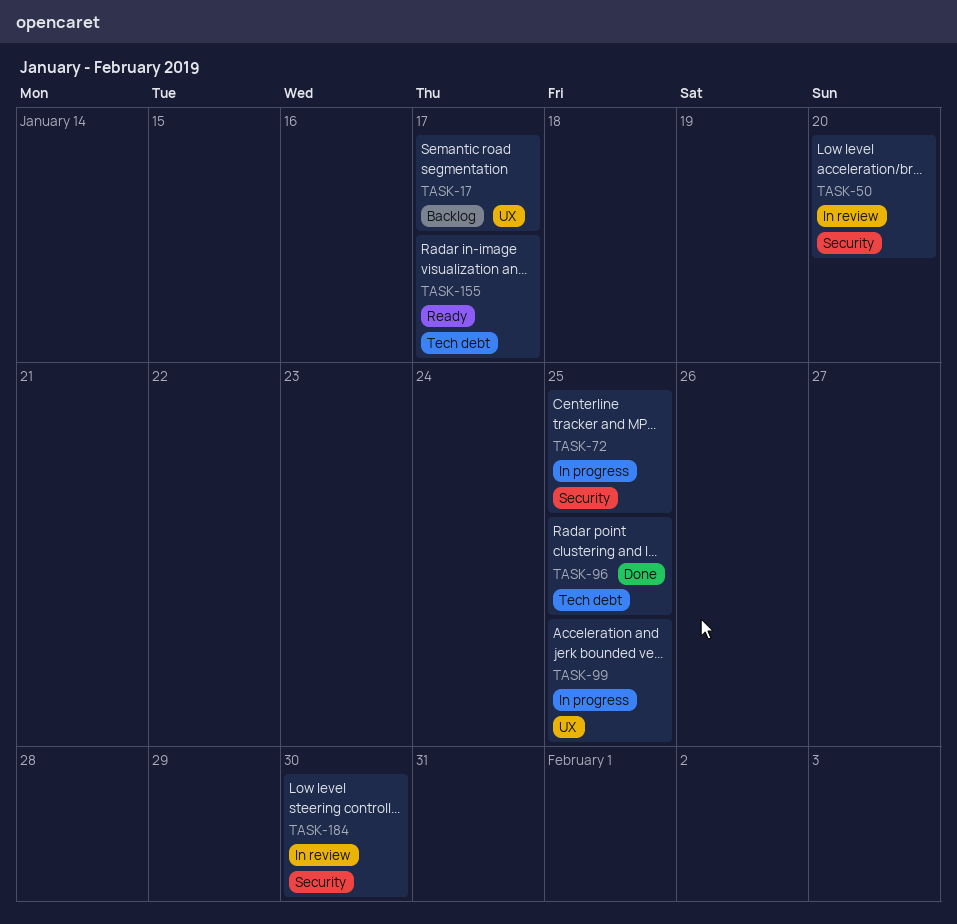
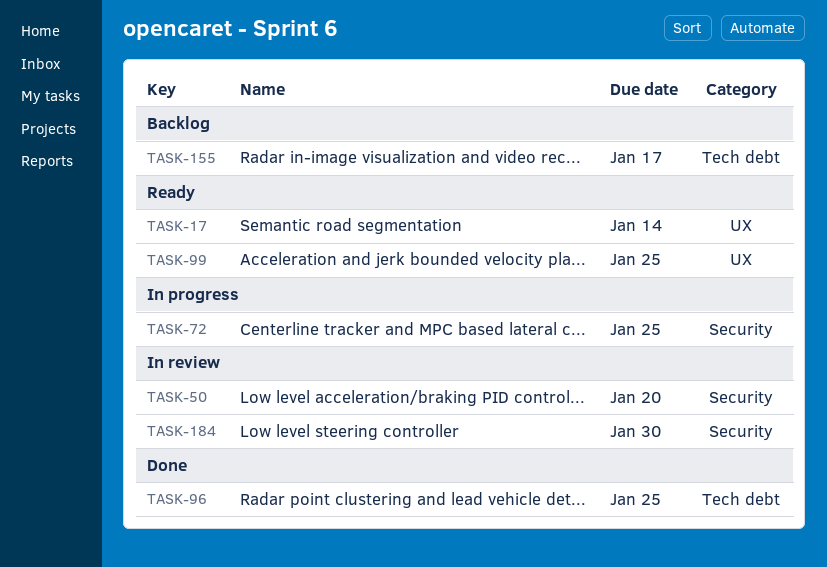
TASK-17, status: Backlog -> Ready
TASK-17, due: Jan 17 -> Jan 14
TASK-99, status: In progress -> Ready
TASK-155, status: Ready -> Backlog

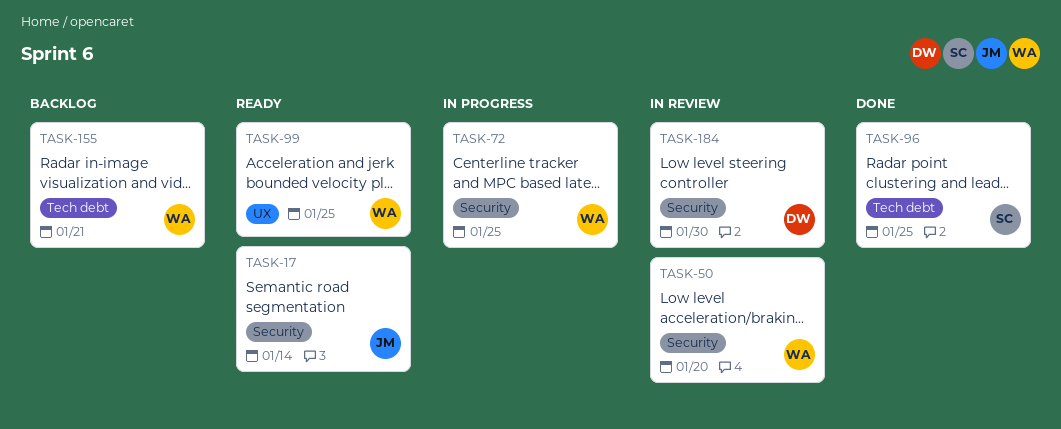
TASK-17, label: UX -> Security
TASK-155, due: Jan 17 -> Jan 21

